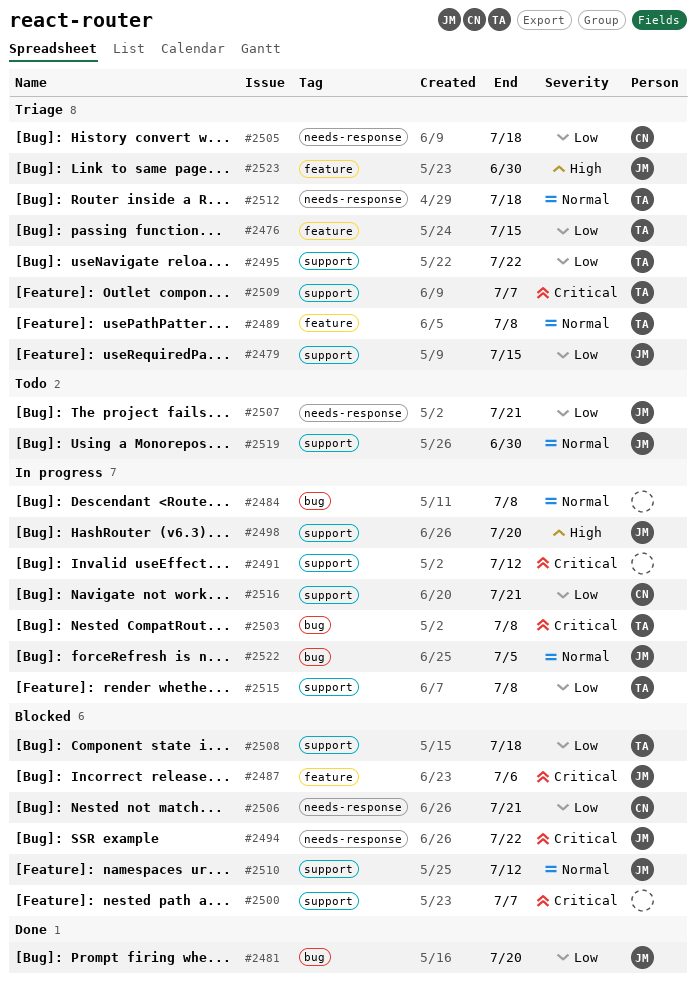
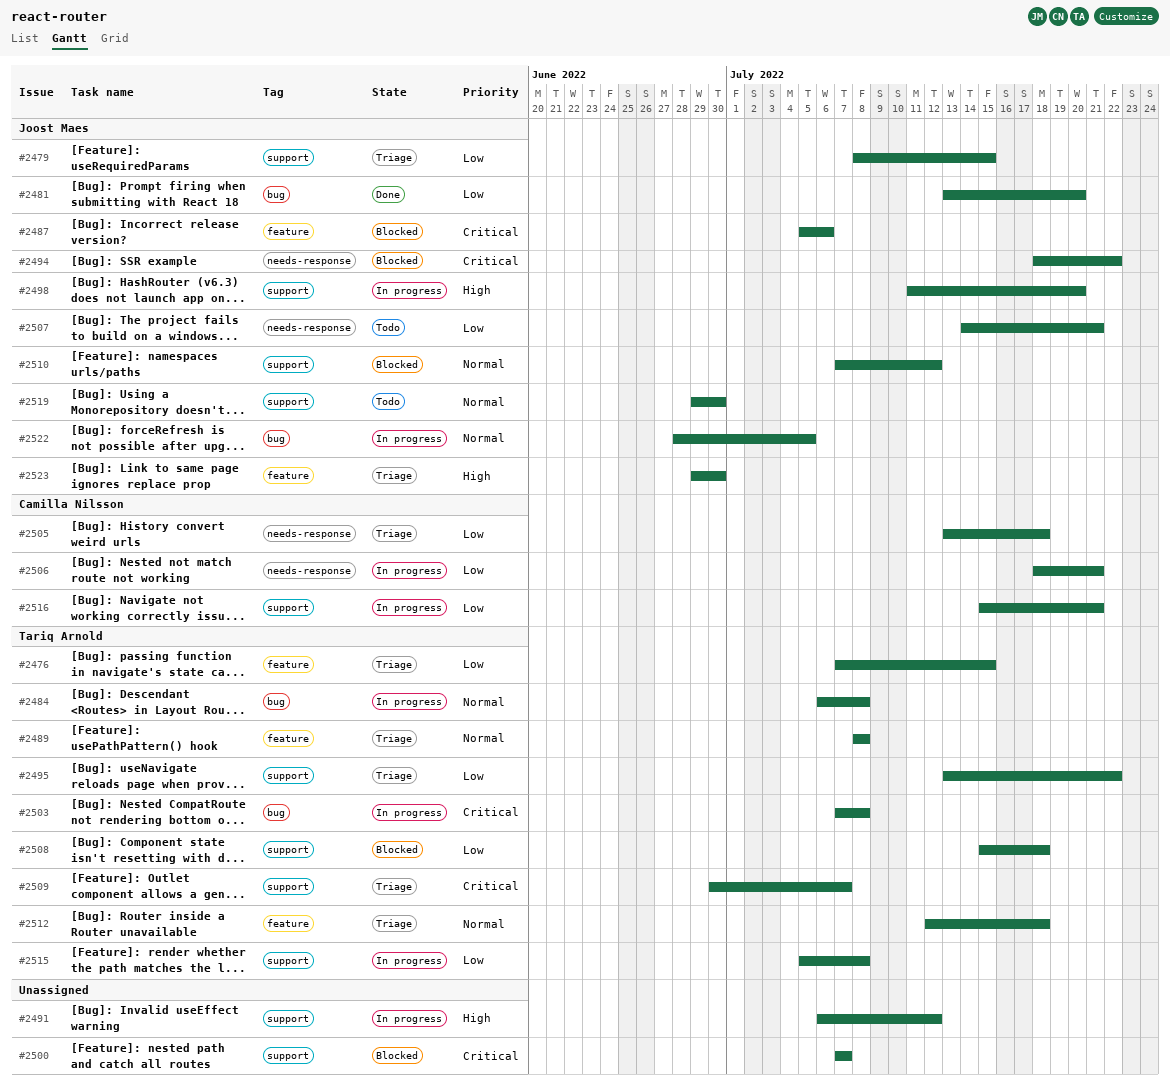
#2484, owner: none -> Tariq Arnold
#2491, priority: Critical -> High
#2506, status: Blocked -> In progress
#2512, label: needs-response -> feature

